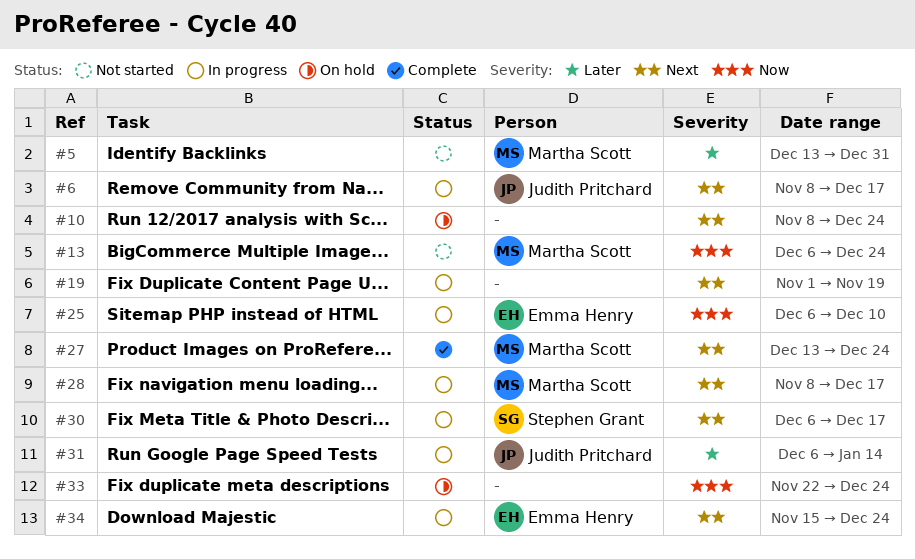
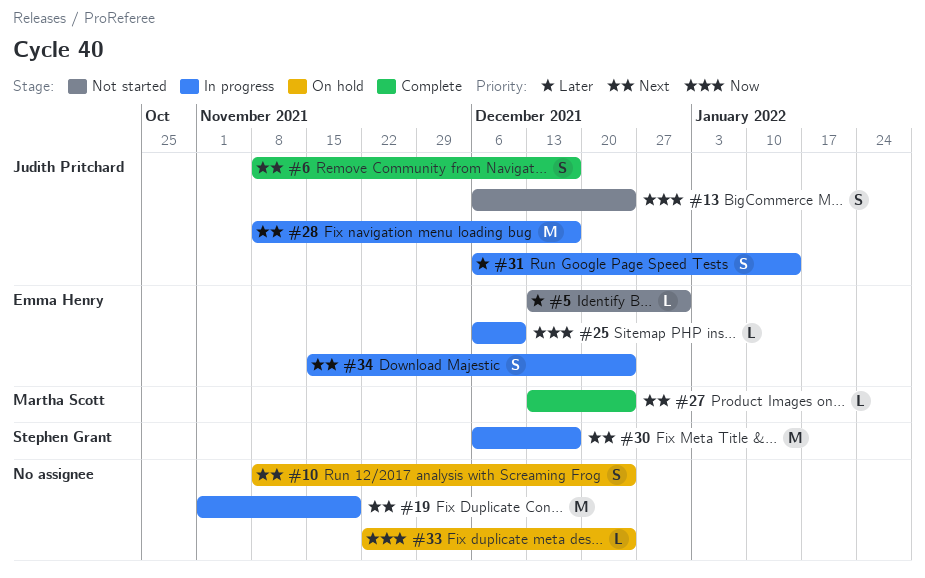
#5, owner: Martha Scott -> Emma Henry
#6, status: In progress -> Complete
#13, owner: Martha Scott -> Judith Pritchard
#28, owner: Martha Scott -> Judith Pritchard

